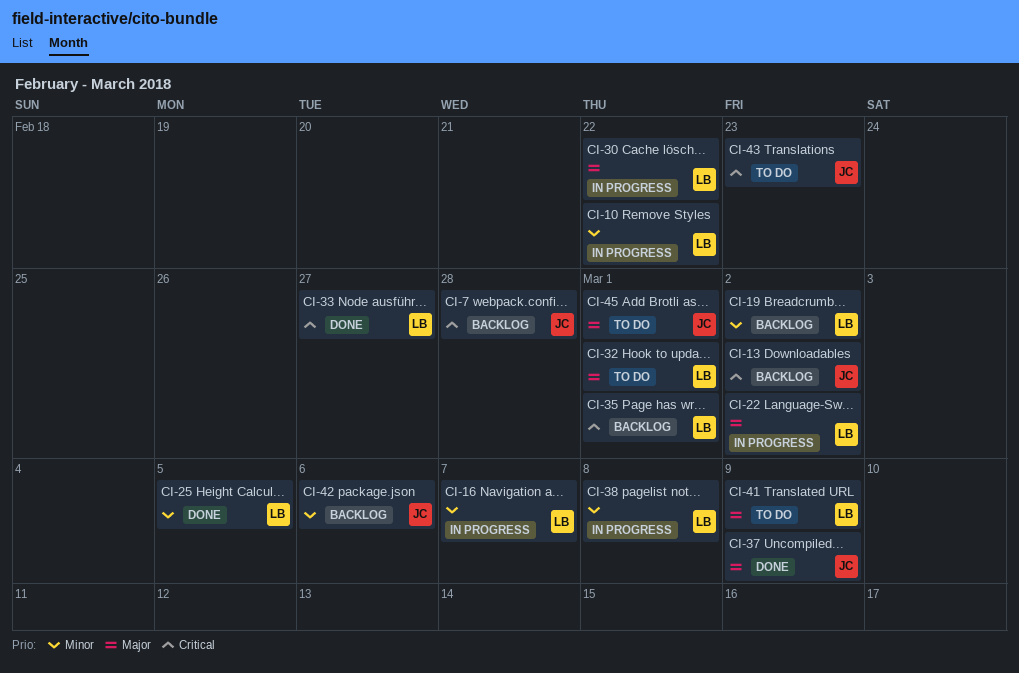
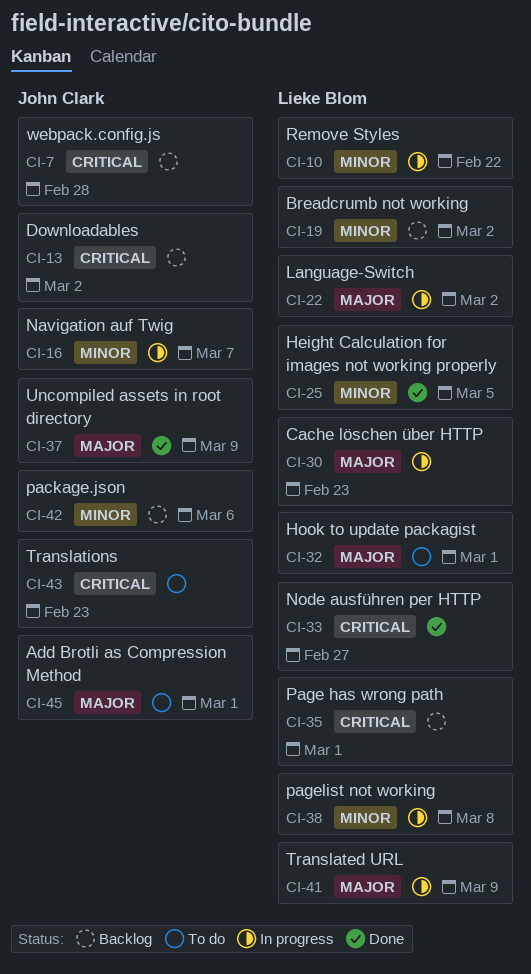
CI-16, owner: Lieke Blom -> John Clark
CI-30, due: Feb 22 -> Feb 23
CI-41, status: To do -> In progress

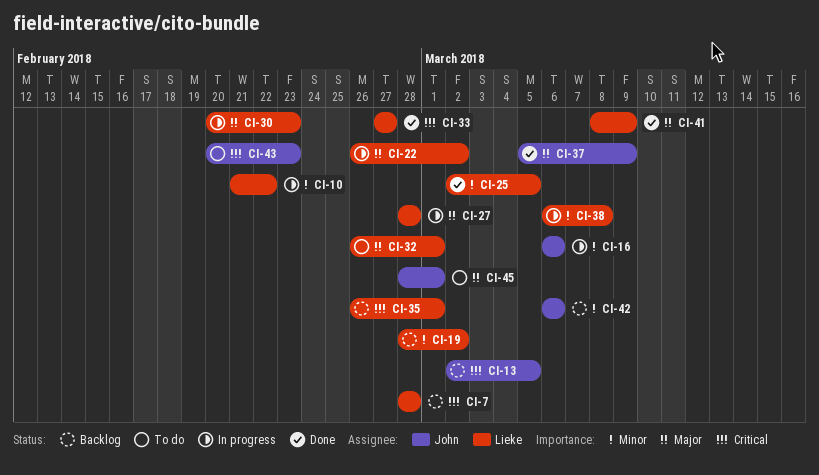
CI-7, owner: John Clark -> Lieke Blom
CI-13, due: Mar 2 -> Mar 5
CI-16, due: Mar 7 -> Mar 6
CI-27: none -> present
CI-41, status: In progress -> Done

